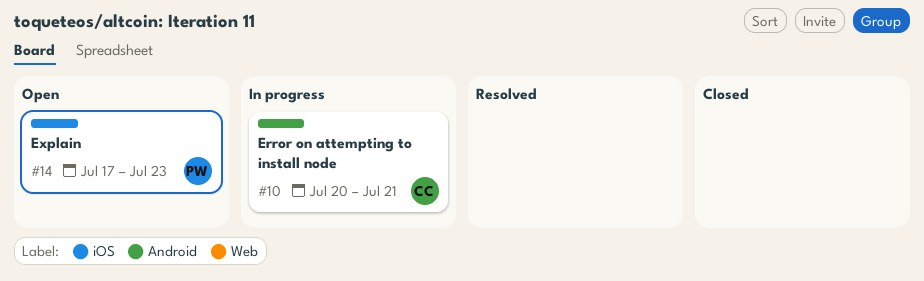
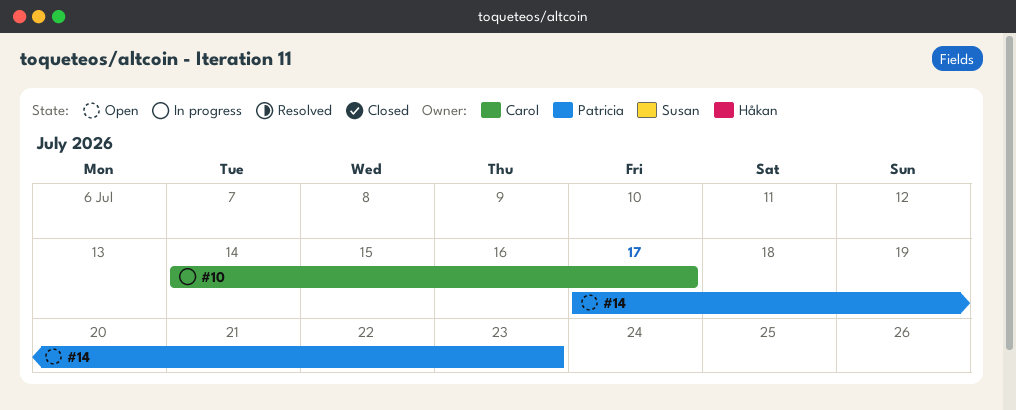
#10, start: Jul 20 -> Jul 14
#10, due: Jul 21 -> Jul 17

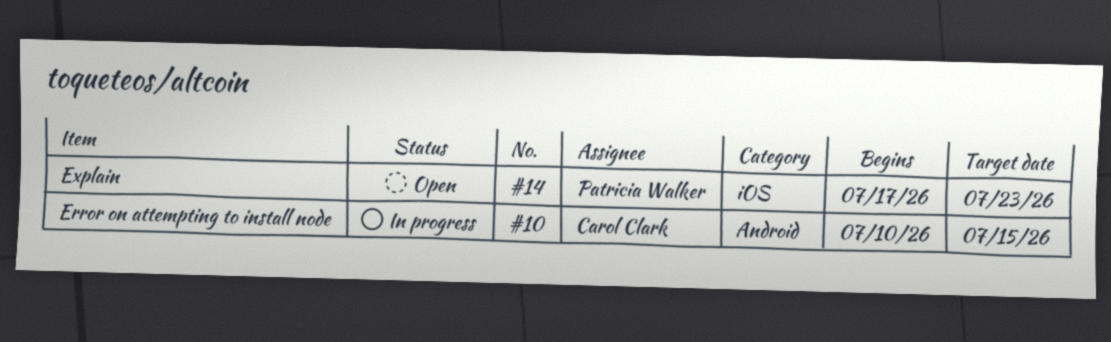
#10, start: Jul 14 -> Jul 10
#10, due: Jul 17 -> Jul 15

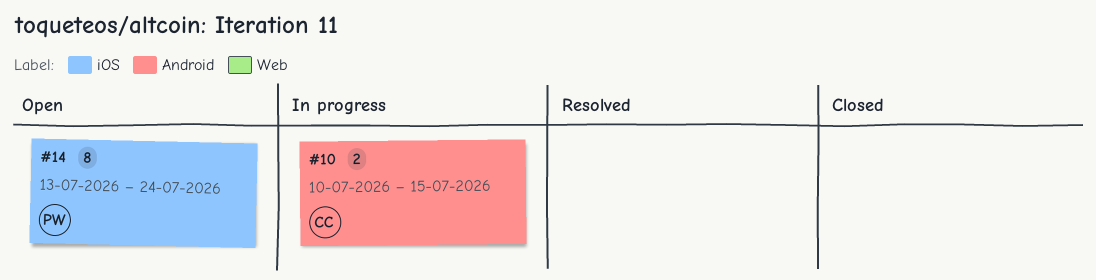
#14, start: Jul 17 -> Jul 13
#14, due: Jul 23 -> Jul 24

